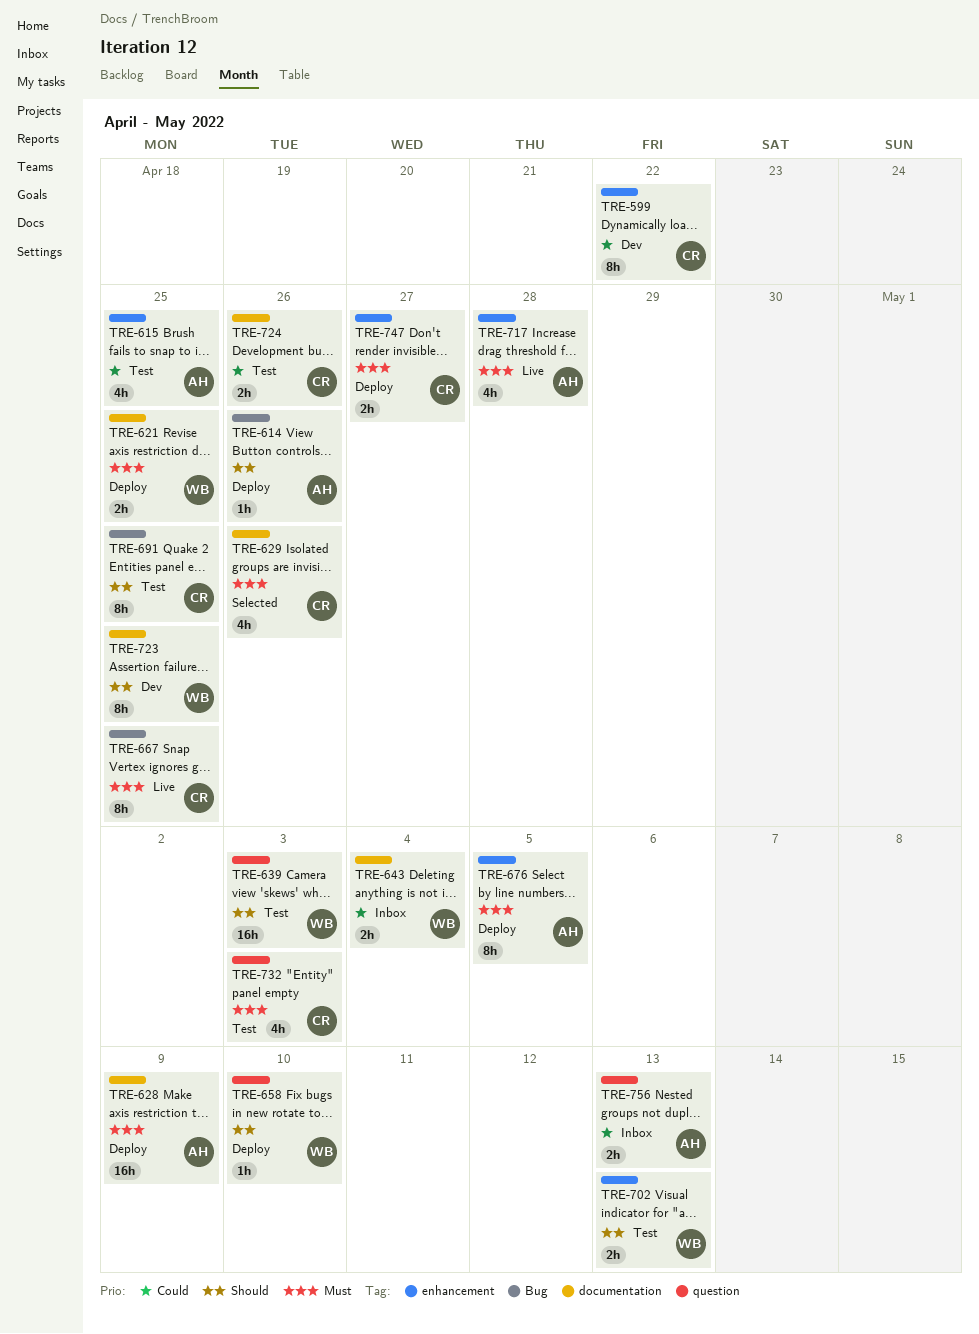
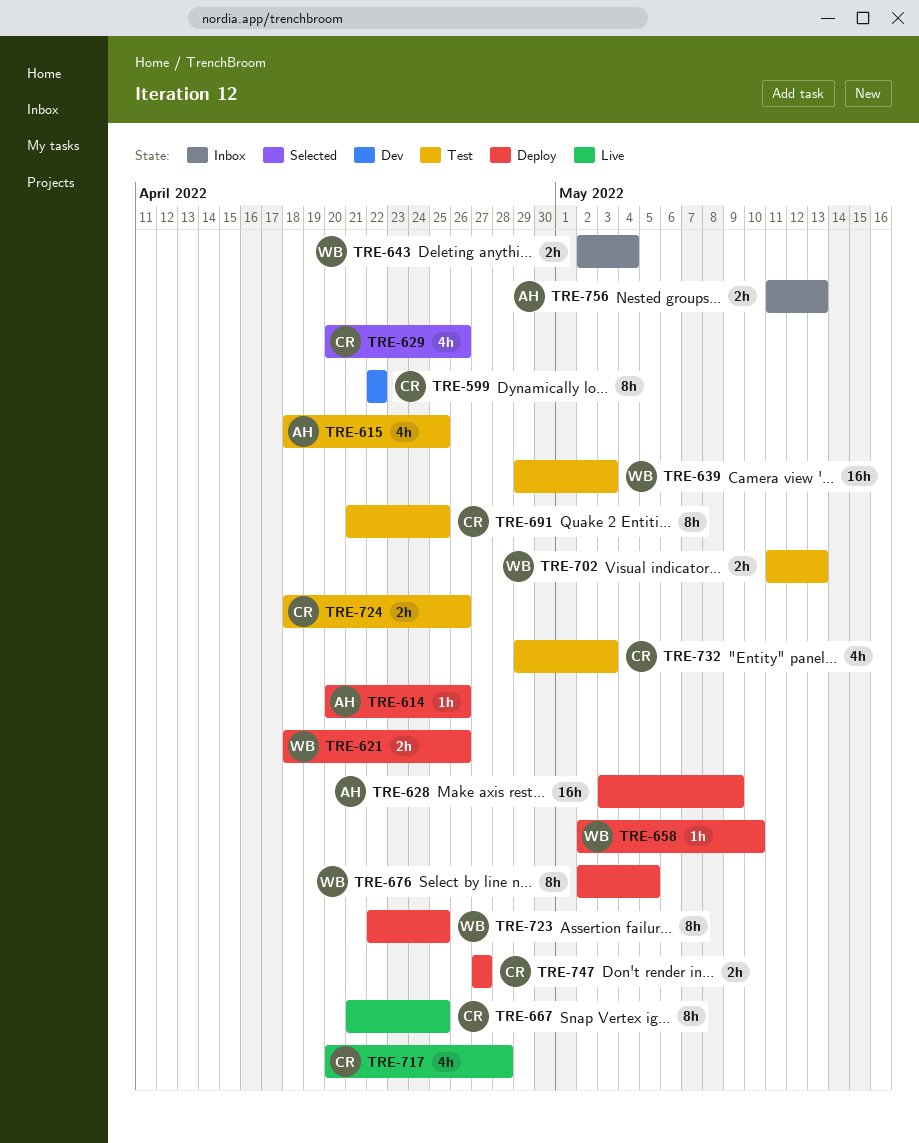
TRE-621, due: Apr 25 -> Apr 26
TRE-676, owner: AH -> WB
TRE-717, owner: AH -> CR
TRE-723, status: Dev -> Deploy

